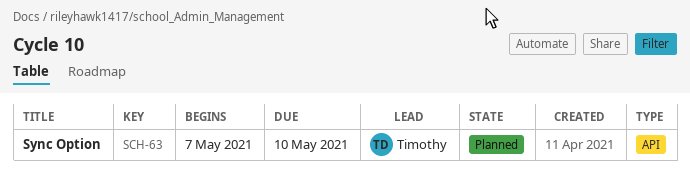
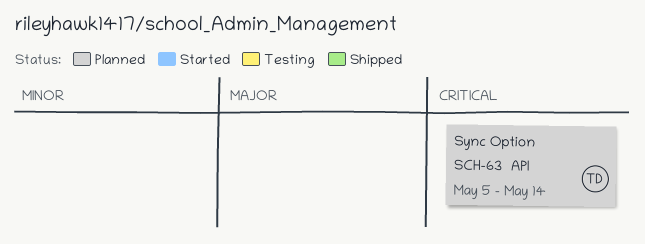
SCH-63, start: May 7 -> May 5
SCH-63, due: May 10 -> May 14

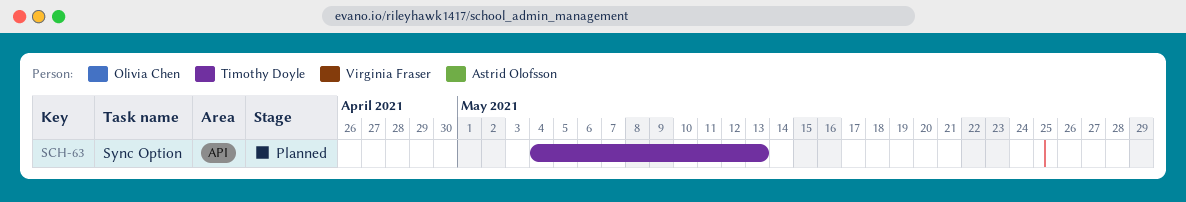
SCH-63, start: May 5 -> May 4
SCH-63, due: May 14 -> May 13

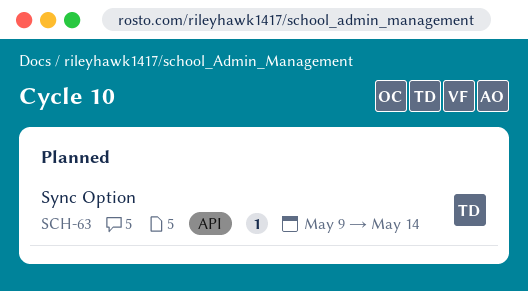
SCH-63, start: May 4 -> May 9
SCH-63, due: May 13 -> May 14

